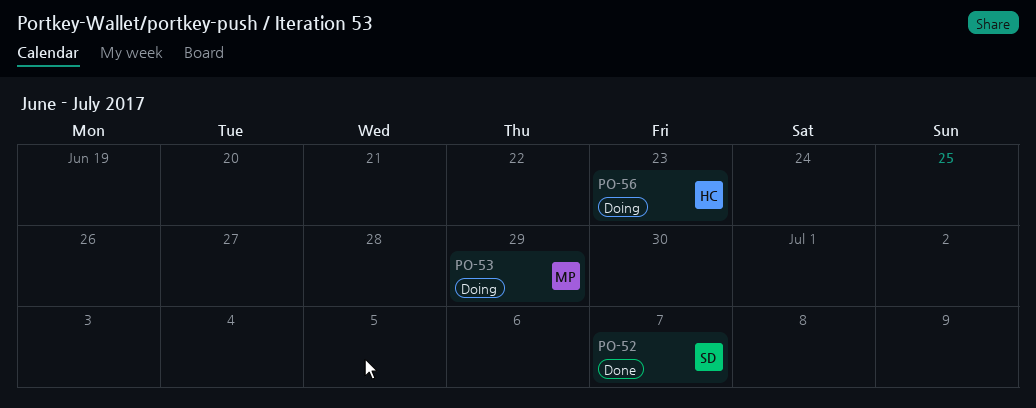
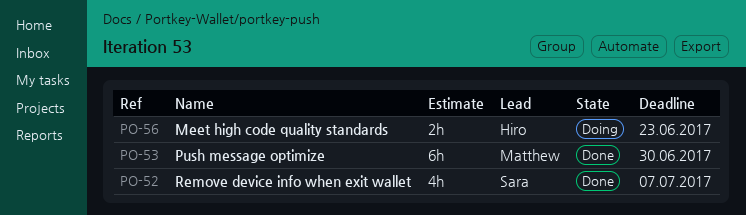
PO-53, status: Doing -> Done
PO-53, due: Jun 29 -> Jun 30

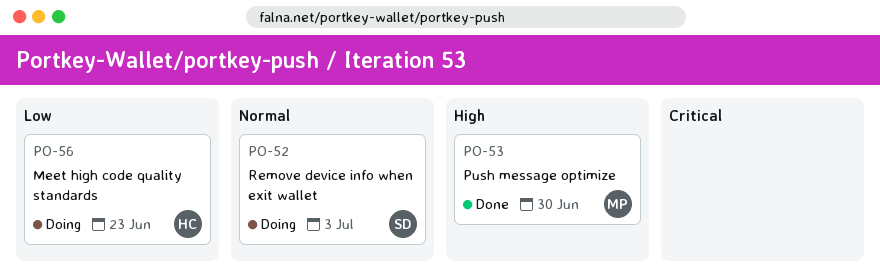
PO-52, status: Done -> Doing
PO-52, due: Jul 7 -> Jul 3

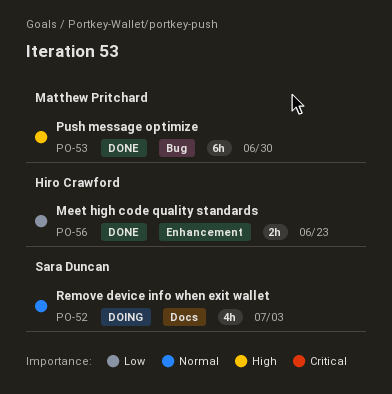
PO-56, status: Doing -> Done

